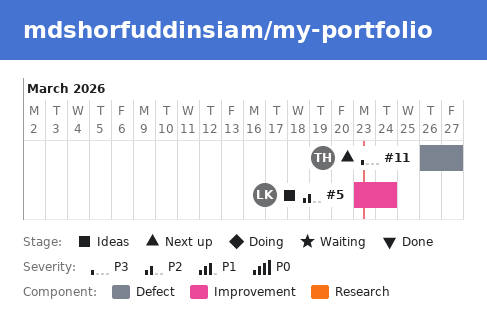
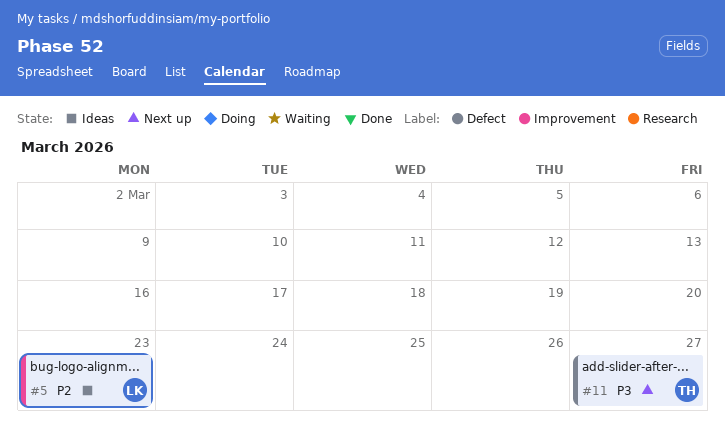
#5, due: Mar 24 -> Mar 23

